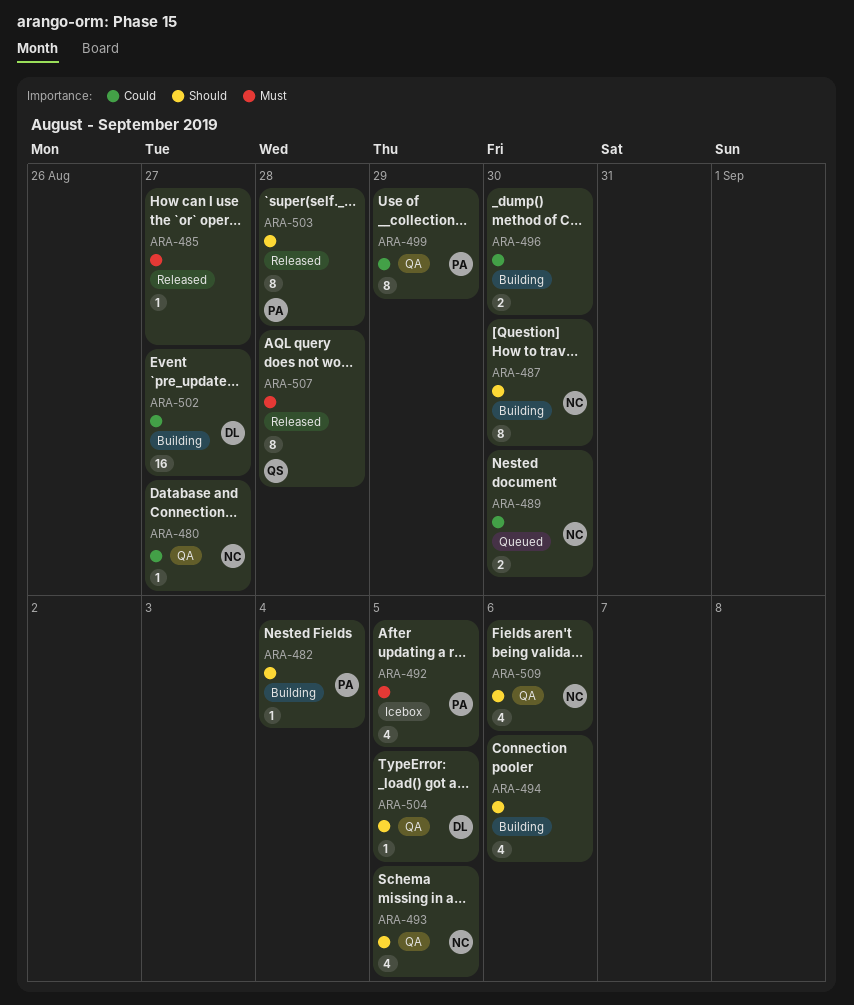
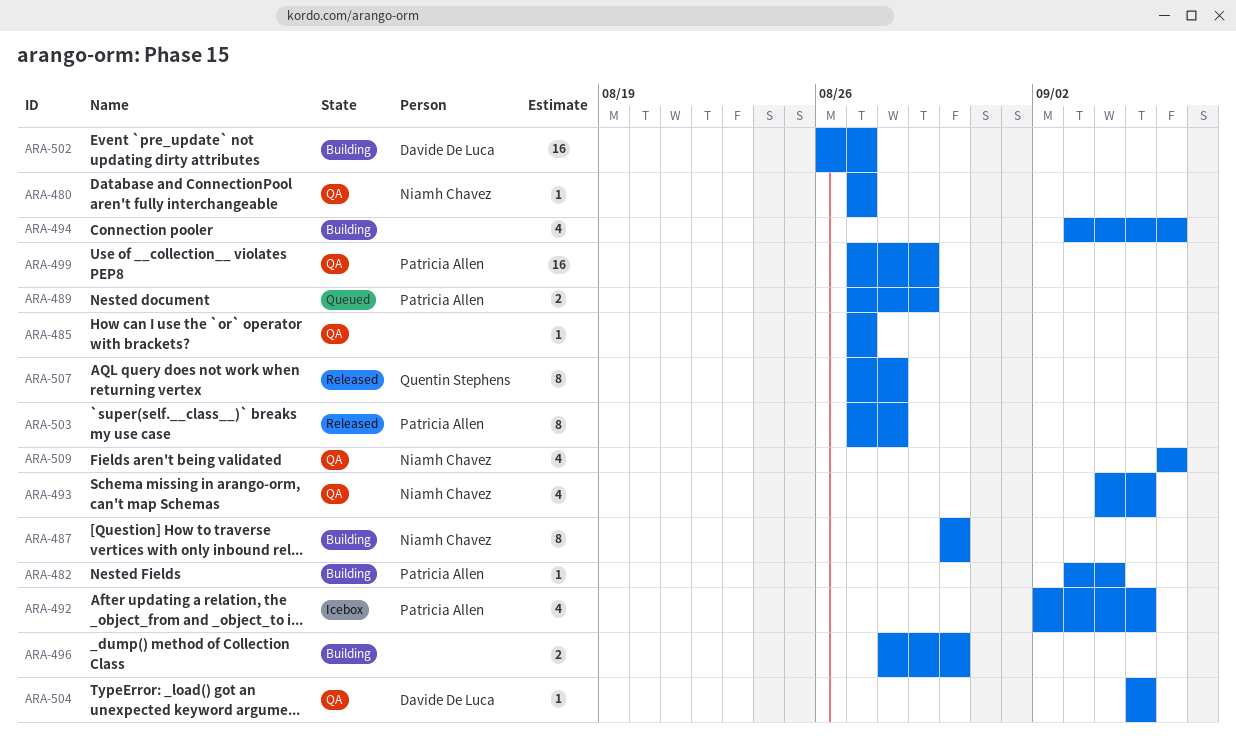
ARA-485, status: Released -> QA
ARA-489, owner: Niamh Chavez -> Patricia Allen
ARA-489, due: Aug 30 -> Aug 29
ARA-499, estimate: 8 -> 16

